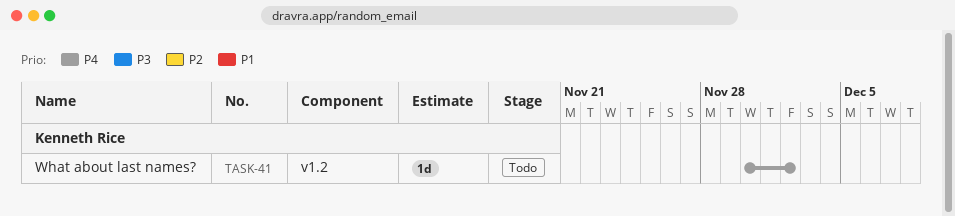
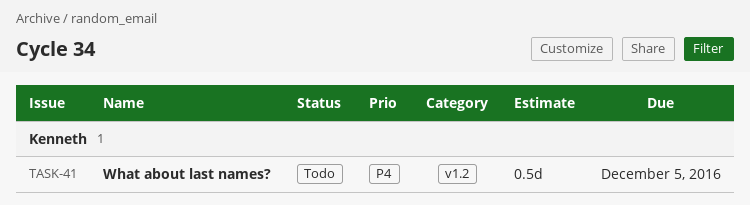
TASK-41, estimate: 1d -> 0.5d
TASK-41, due: Dec 2 -> Dec 5

